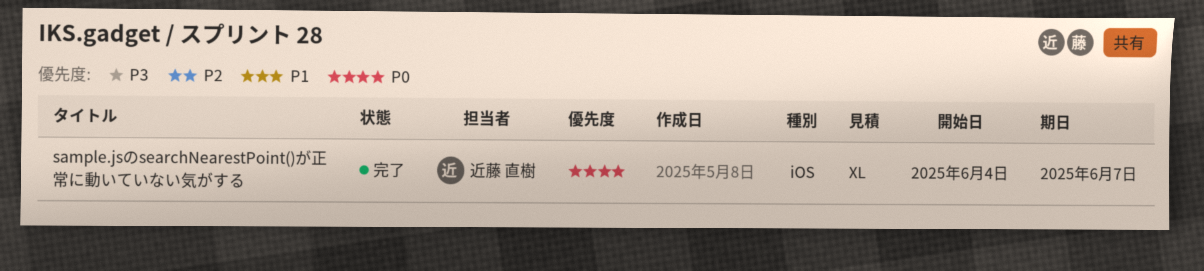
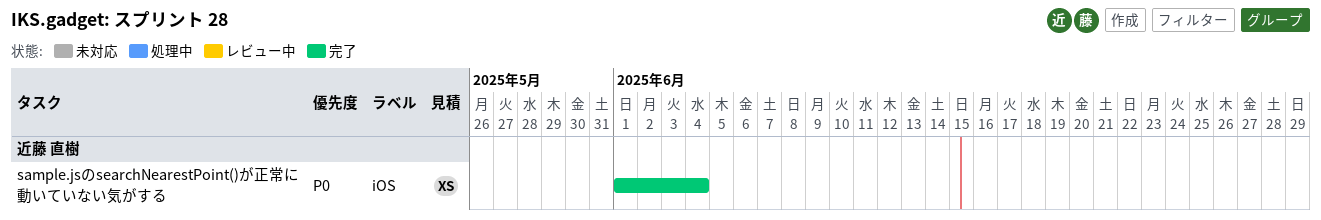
sample.jsのsearchNearestPoint()が正常に動いていない気がする, estimate: XL -> XS
sample.jsのsearchNearestPoint()が正常に動いていない気がする, start: Jun 4 -> Jun 1
sample.jsのsearchNearestPoint()が正常に動いていない気がする, due: Jun 7 -> Jun 4

